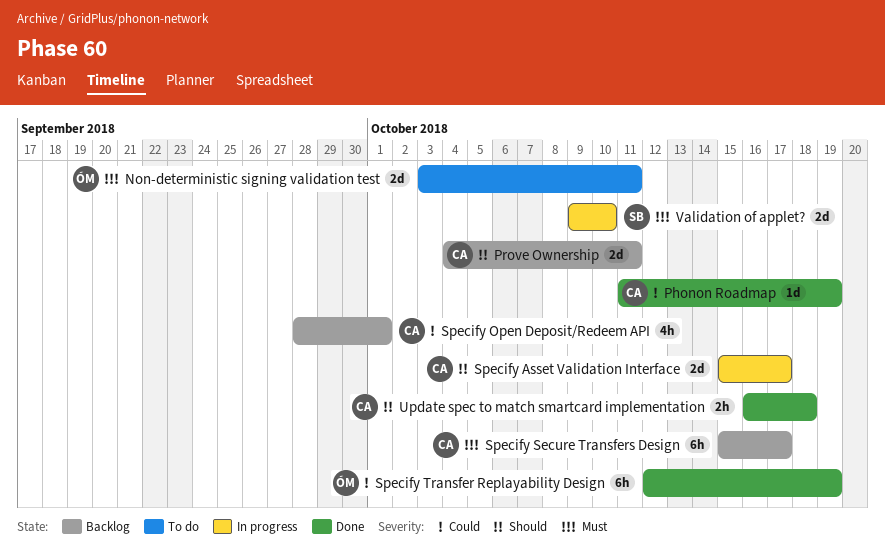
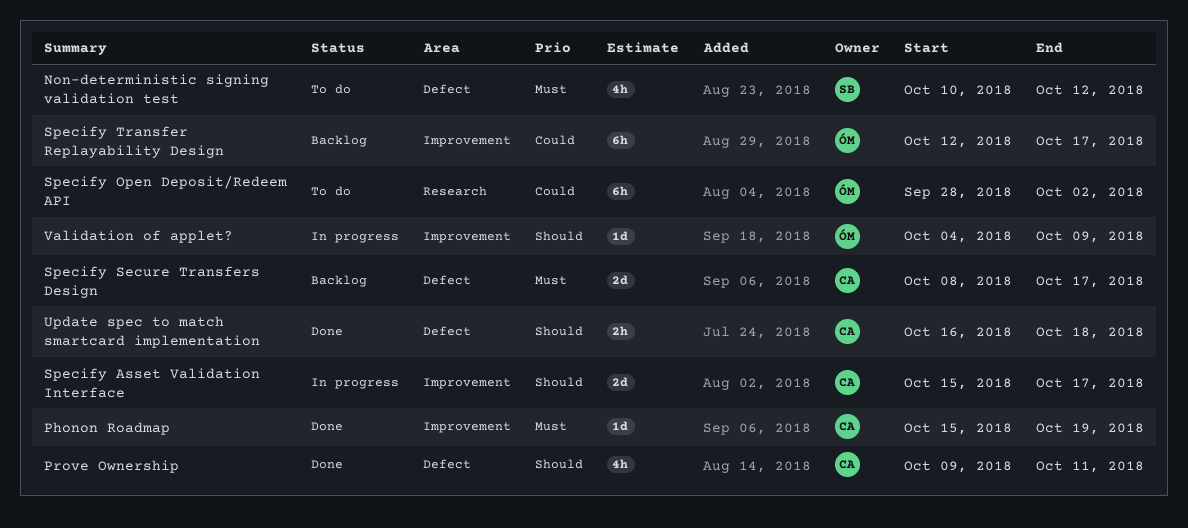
Non-deterministic signing validation test, owner: ÓM -> SB
Non-deterministic signing validation test, estimate: 2d -> 4h
Non-deterministic signing validation test, start: Oct 3 -> Oct 10
Non-deterministic signing validation test, due: Oct 11 -> Oct 12
Phonon Roadmap, priority: Could -> Must
Phonon Roadmap, start: Oct 11 -> Oct 15
Prove Ownership, status: Backlog -> Done
Prove Ownership, estimate: 2d -> 4h
Prove Ownership, start: Oct 4 -> Oct 9
Specify Open Deposit/Redeem API, status: Backlog -> To do
Specify Open Deposit/Redeem API, owner: CA -> ÓM
Specify Open Deposit/Redeem API, estimate: 4h -> 6h
Specify Open Deposit/Redeem API, due: Oct 1 -> Oct 2
Specify Secure Transfers Design, estimate: 6h -> 2d
Specify Secure Transfers Design, start: Oct 15 -> Oct 8
Specify Transfer Replayability Design, status: Done -> Backlog
Specify Transfer Replayability Design, due: Oct 19 -> Oct 17
Validation of applet?, owner: SB -> ÓM
Validation of applet?, priority: Must -> Should
Validation of applet?, estimate: 2d -> 1d
Validation of applet?, start: Oct 9 -> Oct 4
Validation of applet?, due: Oct 10 -> Oct 9

